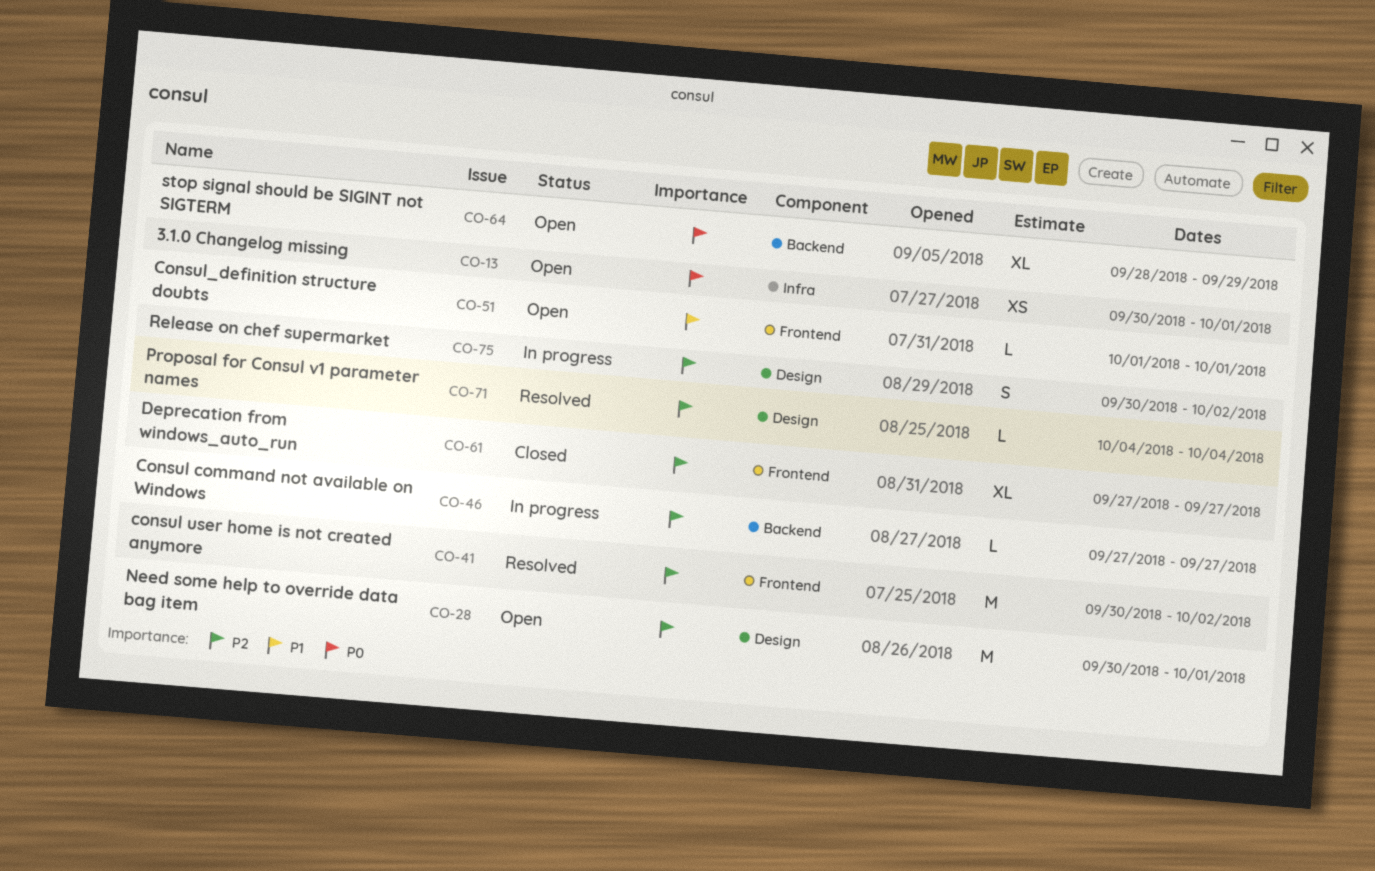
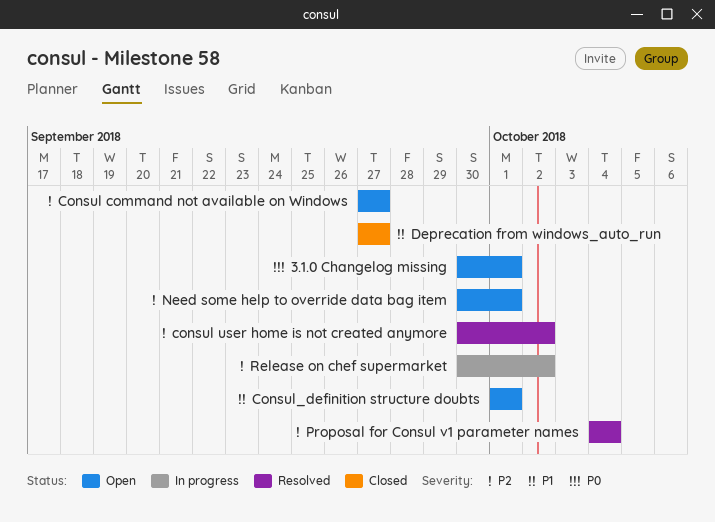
Consul command not available on Windows, status: In progress -> Open
Deprecation from windows_auto_run, priority: P2 -> P1
stop signal should be SIGINT not SIGTERM: present -> none

